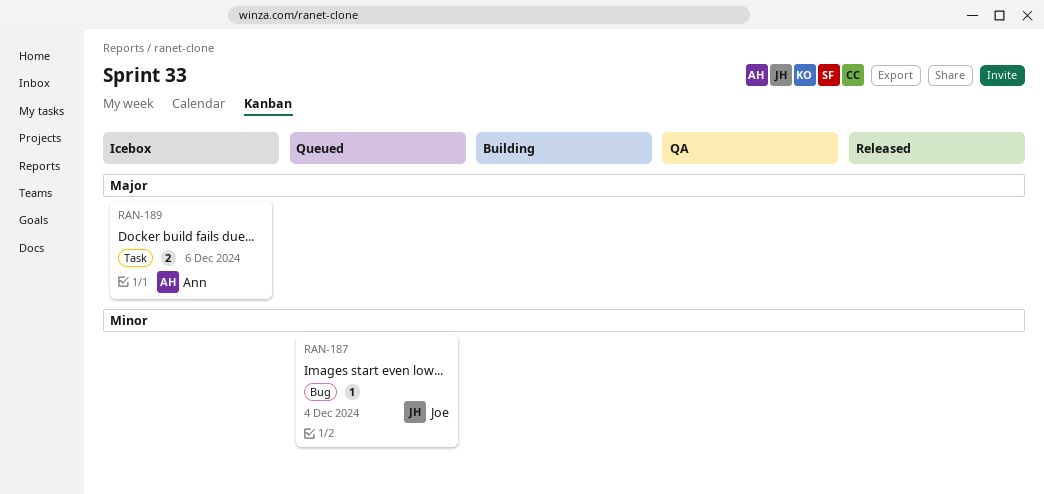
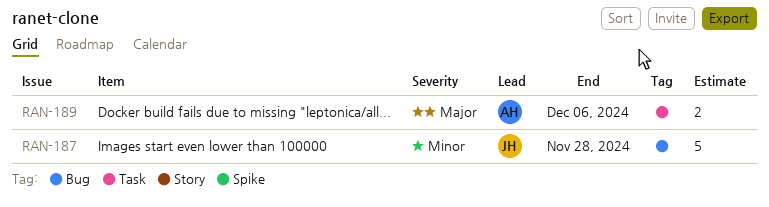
RAN-187, estimate: 1 -> 5
RAN-187, due: Dec 4 -> Nov 28

